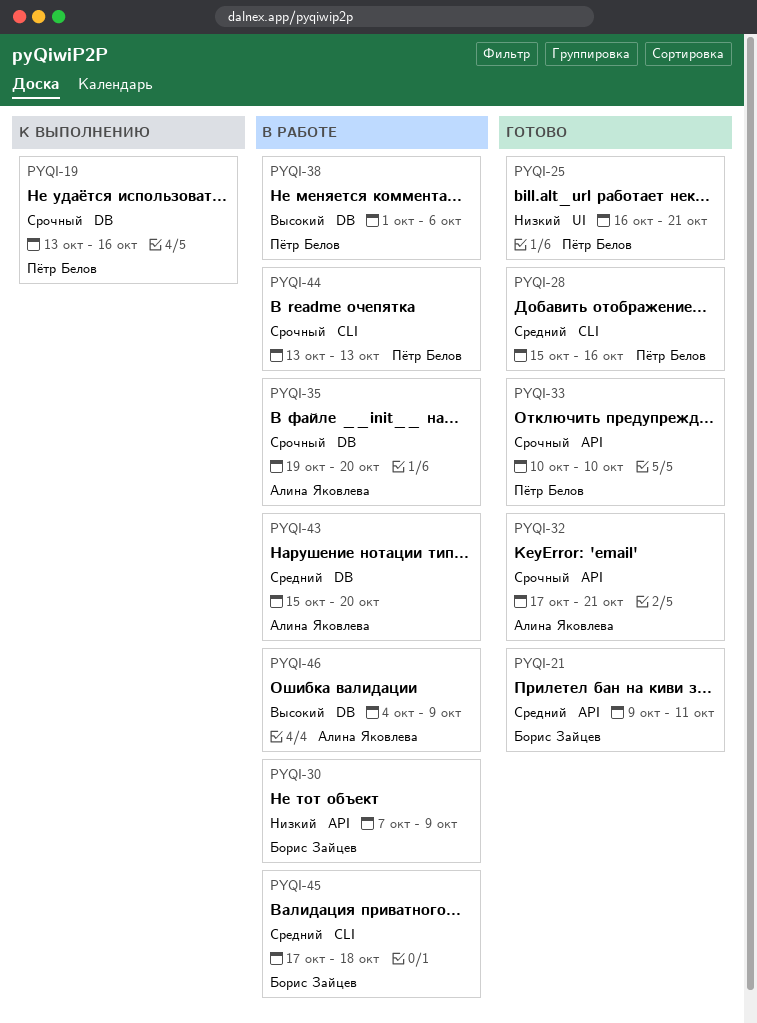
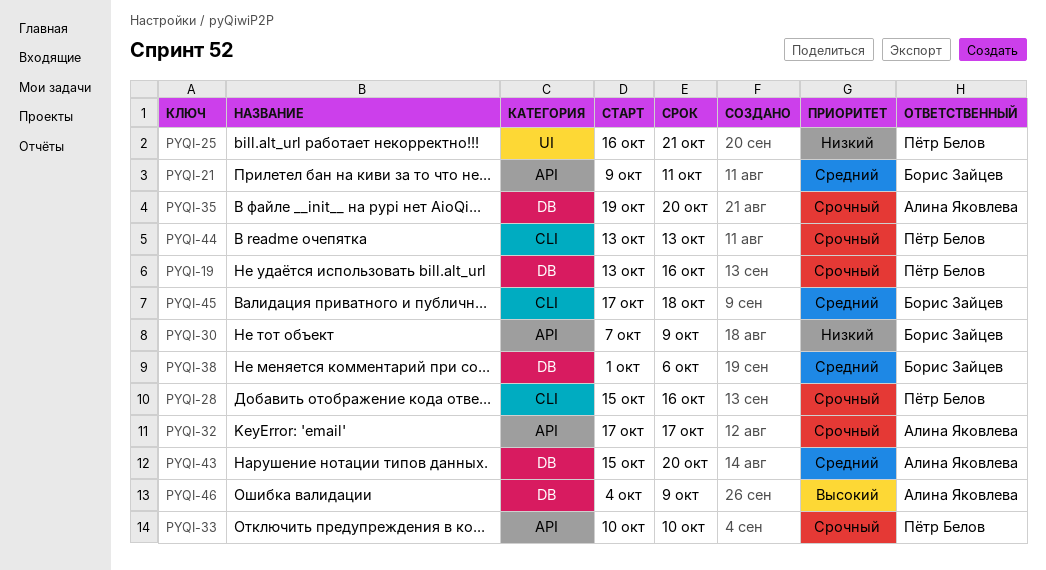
PYQI-28, priority: Средний -> Срочный
PYQI-32, due: Oct 21 -> Oct 17
PYQI-38, owner: Пётр Белов -> Борис Зайцев
PYQI-38, priority: Высокий -> Средний

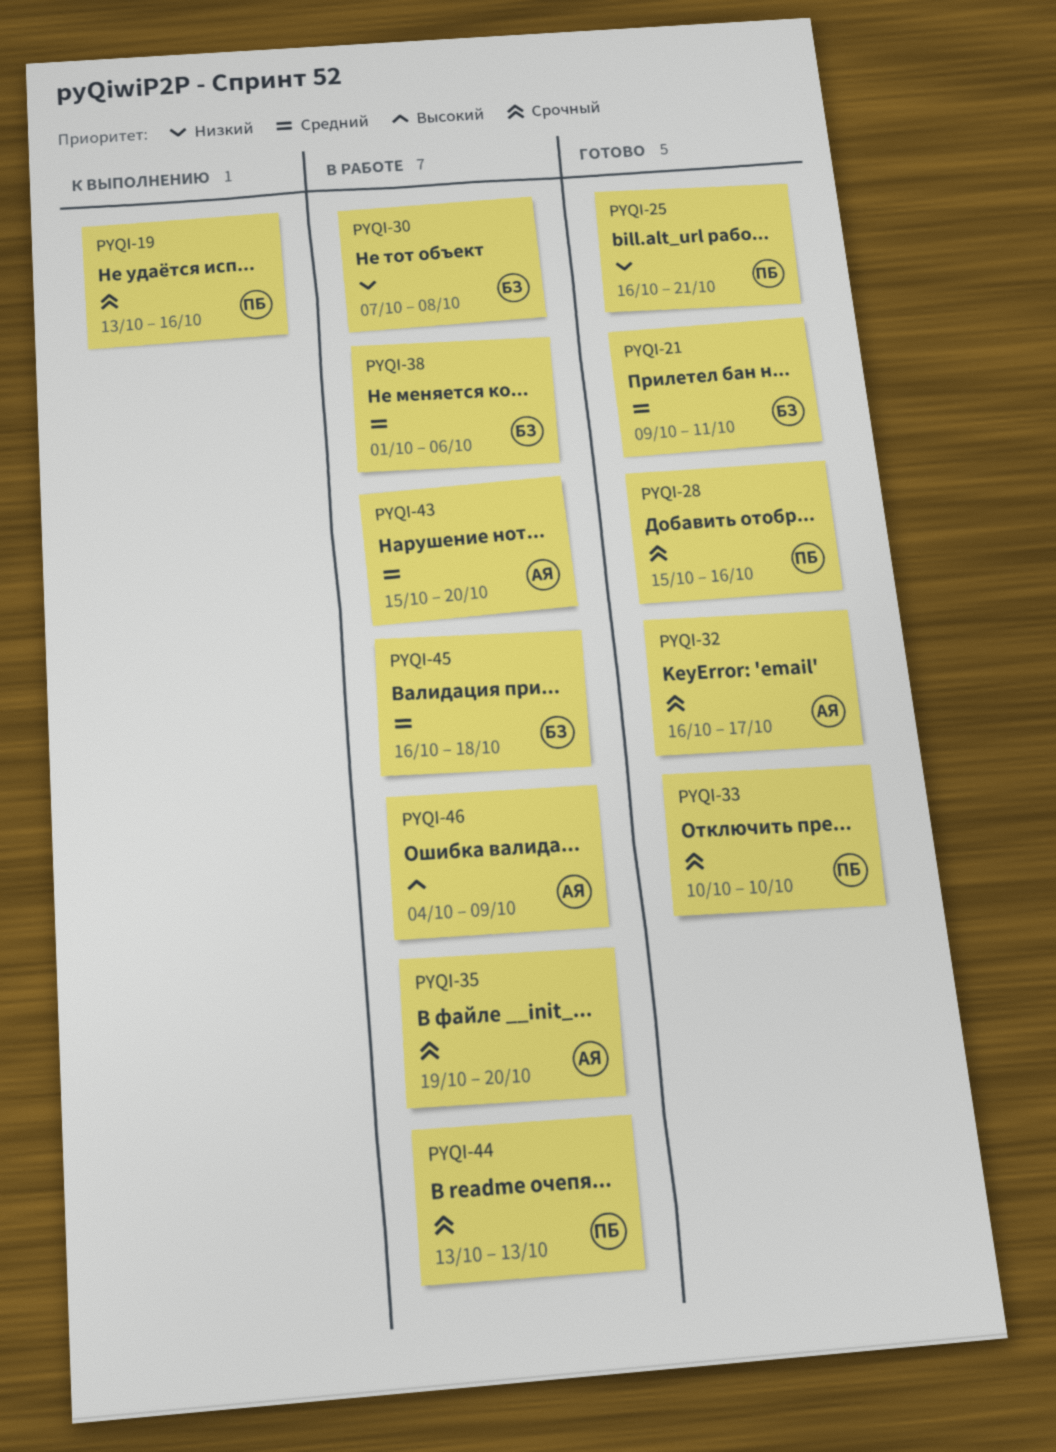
PYQI-30, due: Oct 9 -> Oct 8
PYQI-32, start: Oct 17 -> Oct 16
PYQI-45, start: Oct 17 -> Oct 16

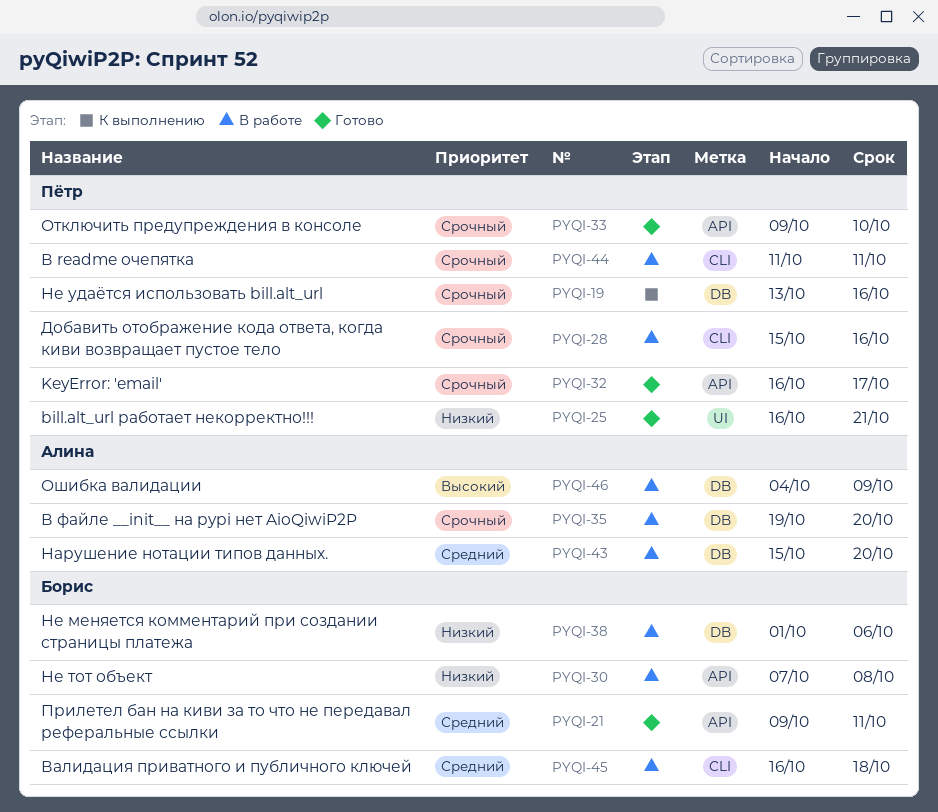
PYQI-28, status: Готово -> В работе
PYQI-32, owner: Алина -> Пётр
PYQI-33, start: Oct 10 -> Oct 9
PYQI-38, priority: Средний -> Низкий
PYQI-44, start: Oct 13 -> Oct 11
PYQI-44, due: Oct 13 -> Oct 11

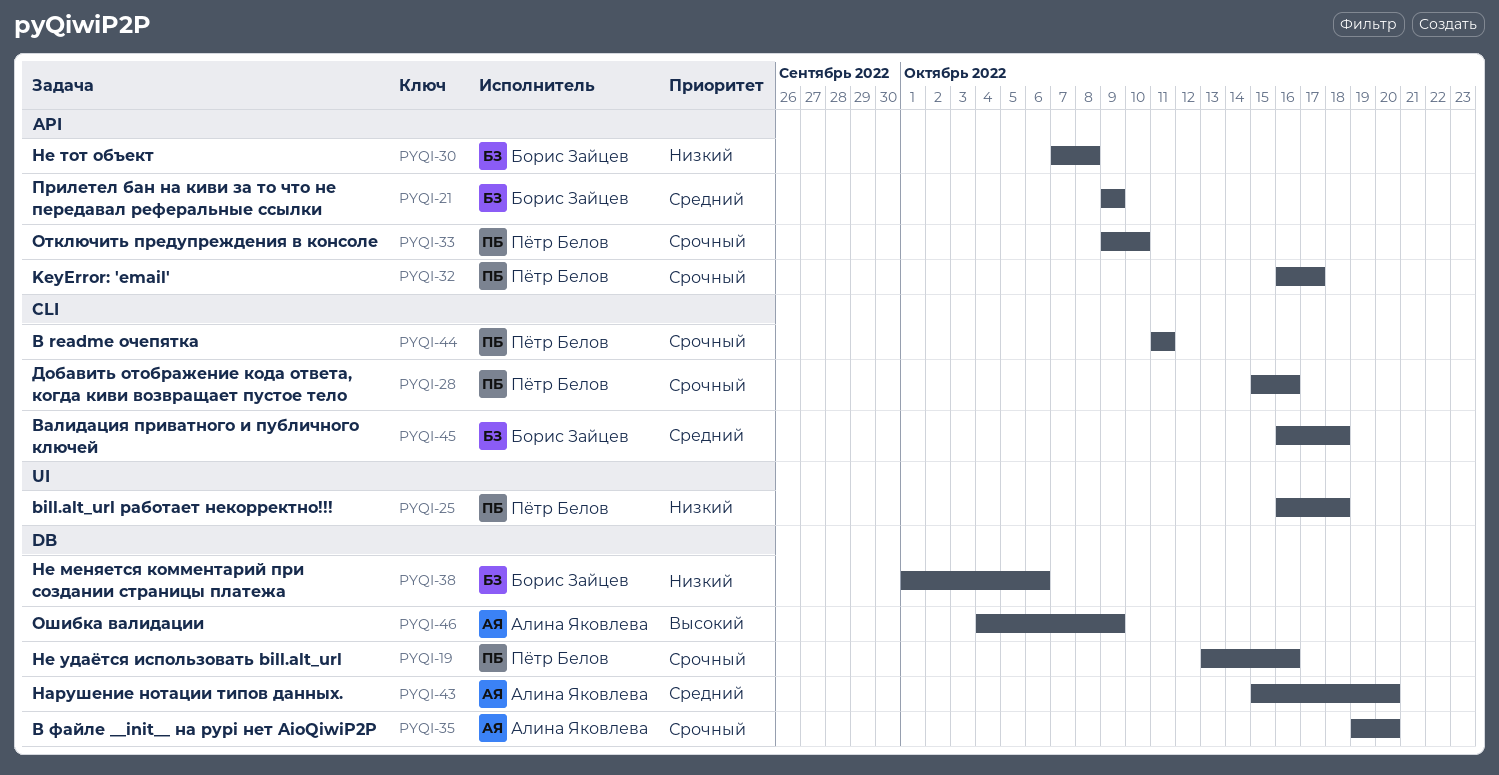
PYQI-21, due: Oct 11 -> Oct 9
PYQI-25, due: Oct 21 -> Oct 18

